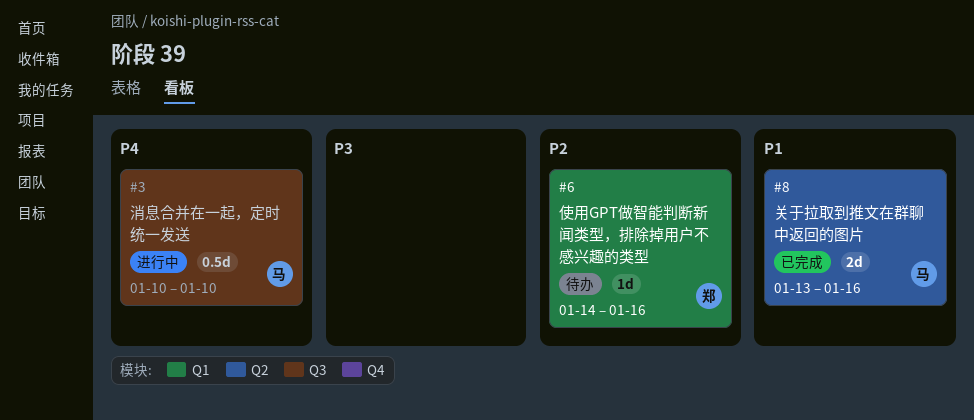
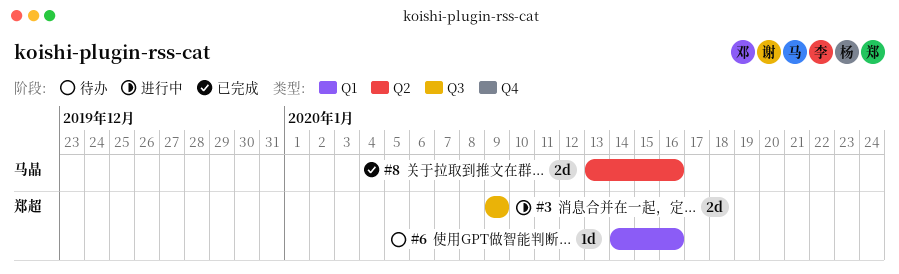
#3, owner: 马晶 -> 郑超
#3, estimate: 0.5d -> 2d
#3, start: Jan 10 -> Jan 9
#3, due: Jan 10 -> Jan 9

